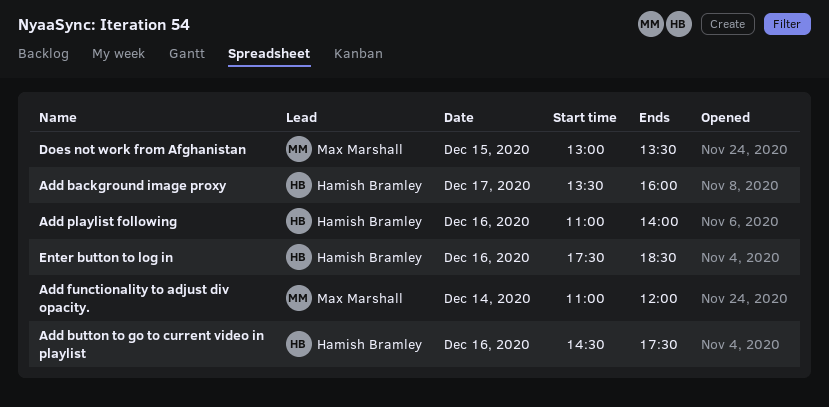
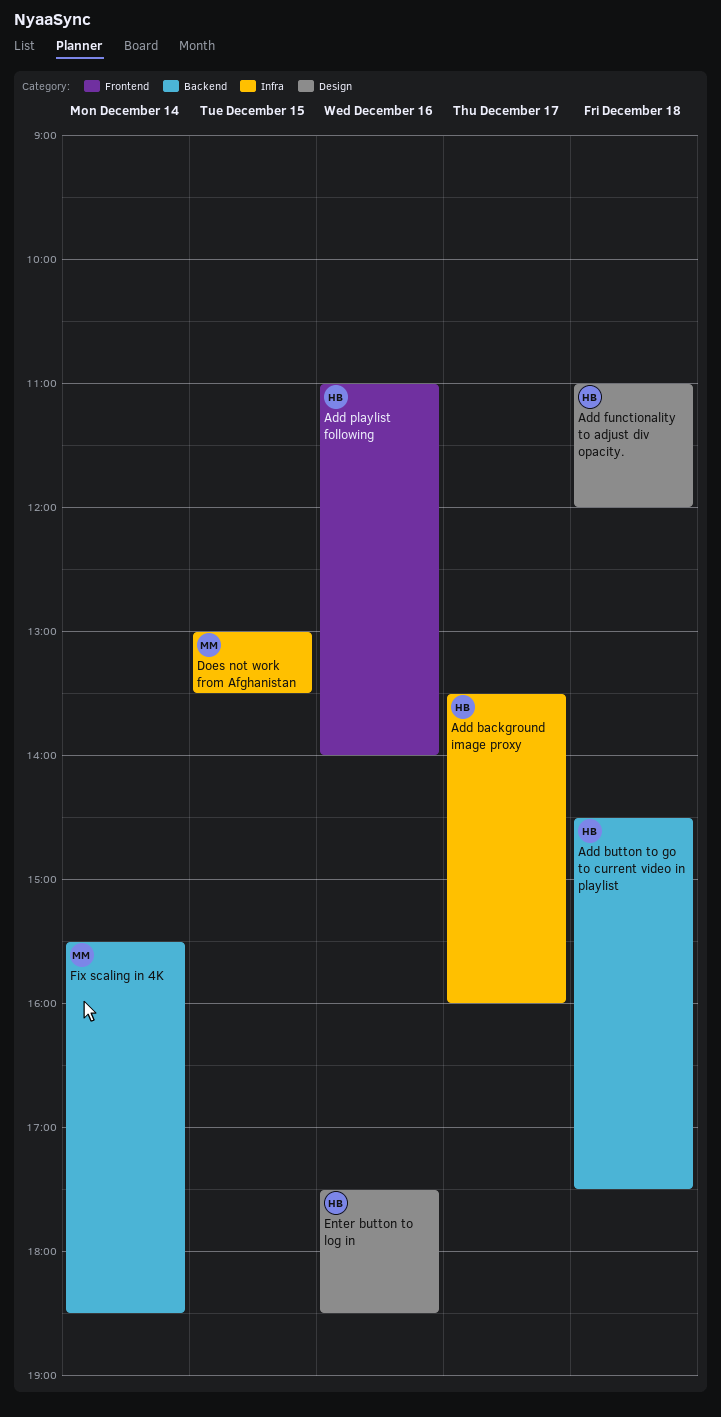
Add button to go to current video in playlist, day: Dec 16 -> Dec 18
Add functionality to adjust div opacity., owner: Max Marshall -> Hamish Bramley
Add functionality to adjust div opacity., day: Dec 14 -> Dec 18
Fix scaling in 4K: none -> present

